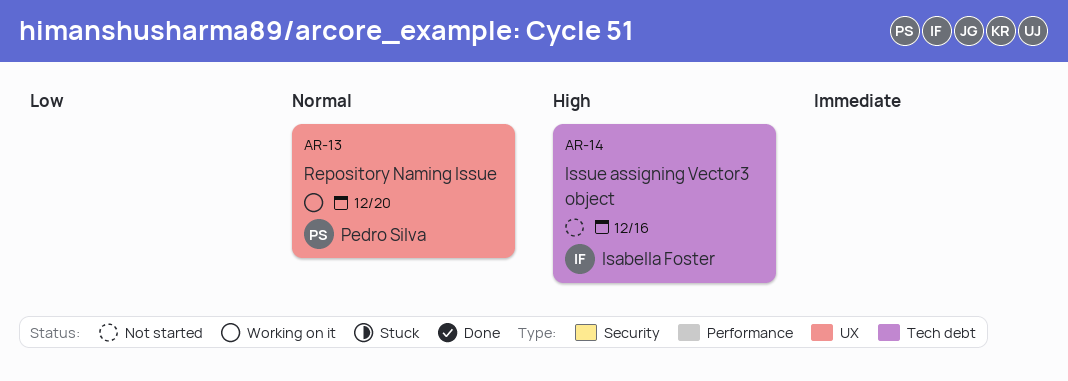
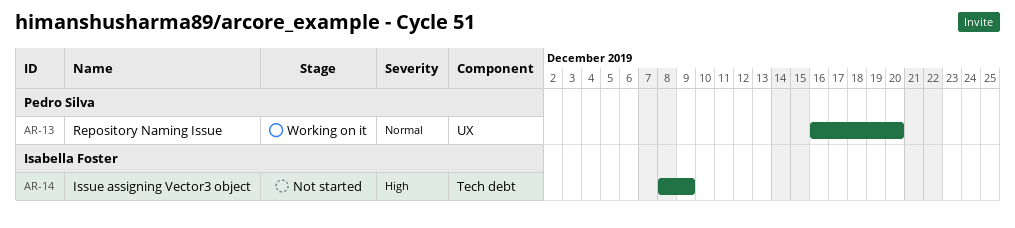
AR-14, due: Dec 16 -> Dec 9

